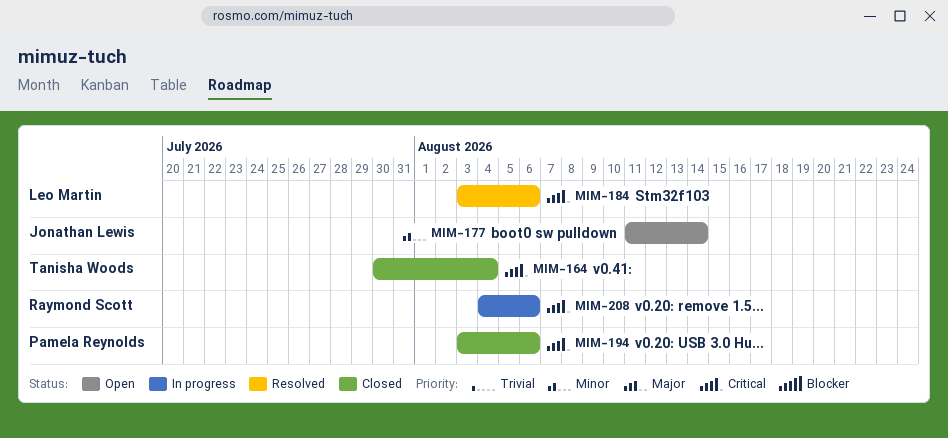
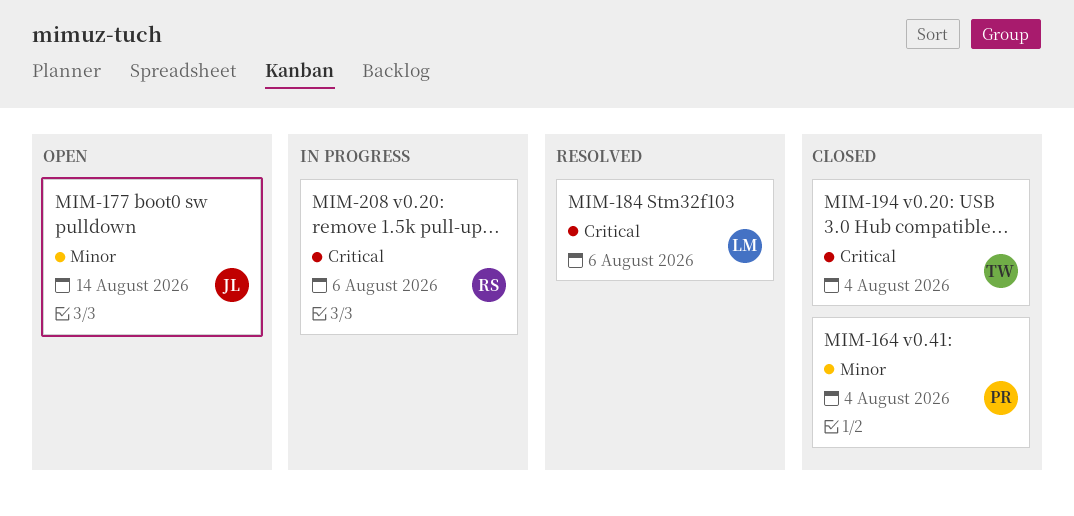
MIM-164, owner: Tanisha Woods -> Pamela Reynolds
MIM-164, priority: Critical -> Minor
MIM-194, owner: Pamela Reynolds -> Tanisha Woods
MIM-194, due: Aug 6 -> Aug 4

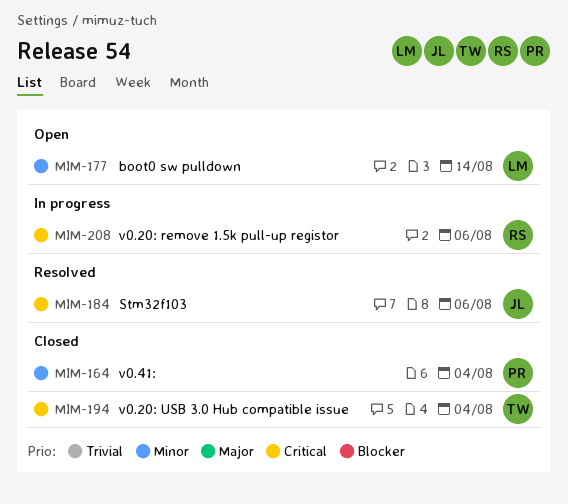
MIM-177, owner: JL -> LM
MIM-184, owner: LM -> JL

